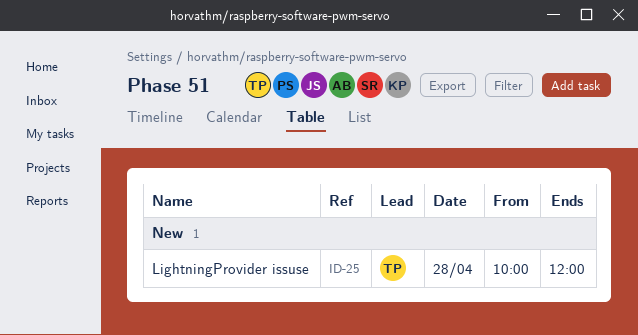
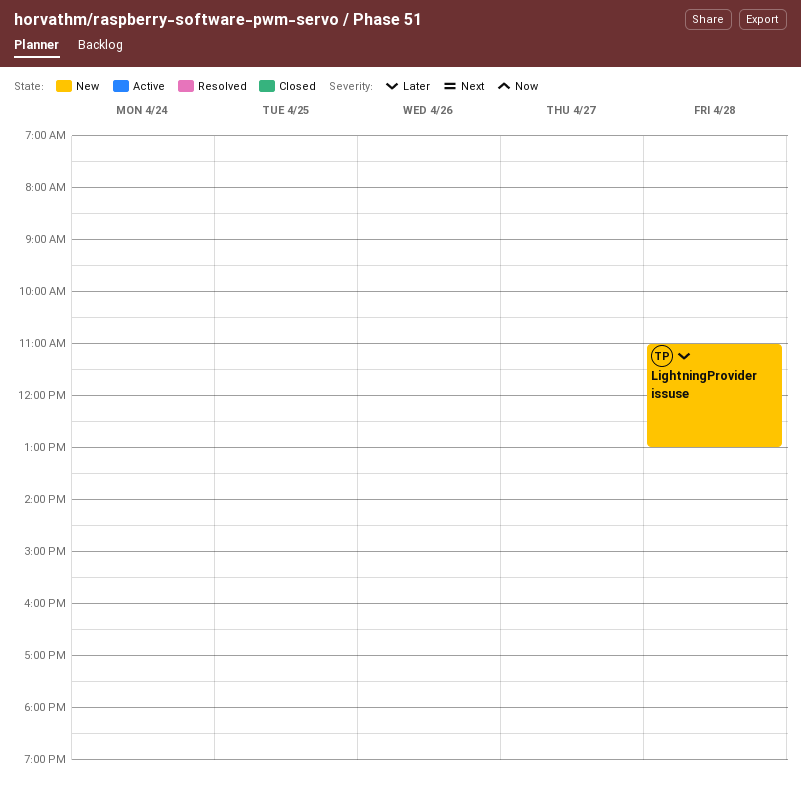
LightningProvider issuse, begins: 10:00 -> 11:00
LightningProvider issuse, ends: 12:00 -> 13:00

